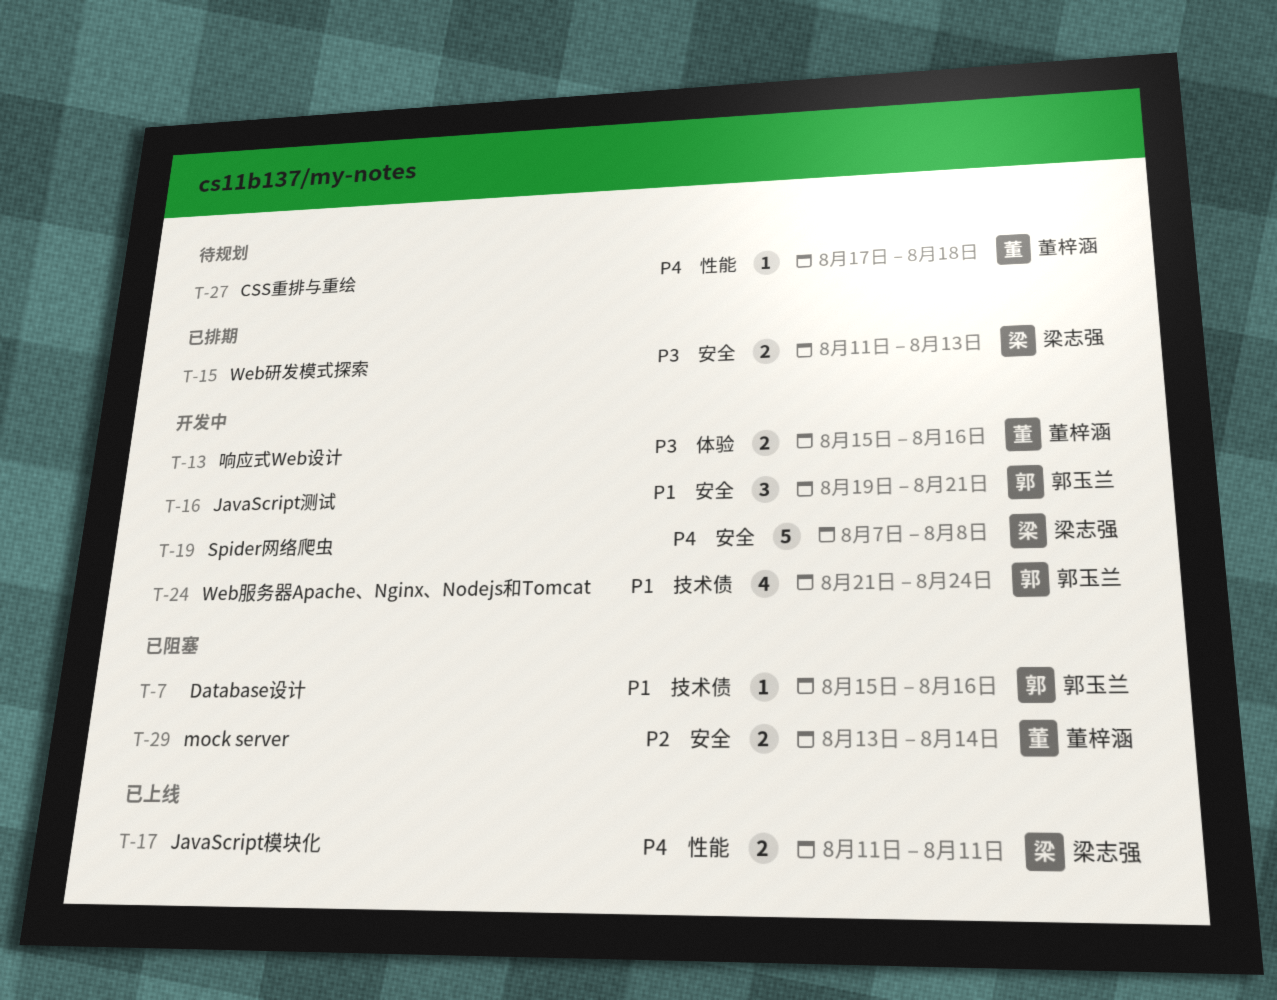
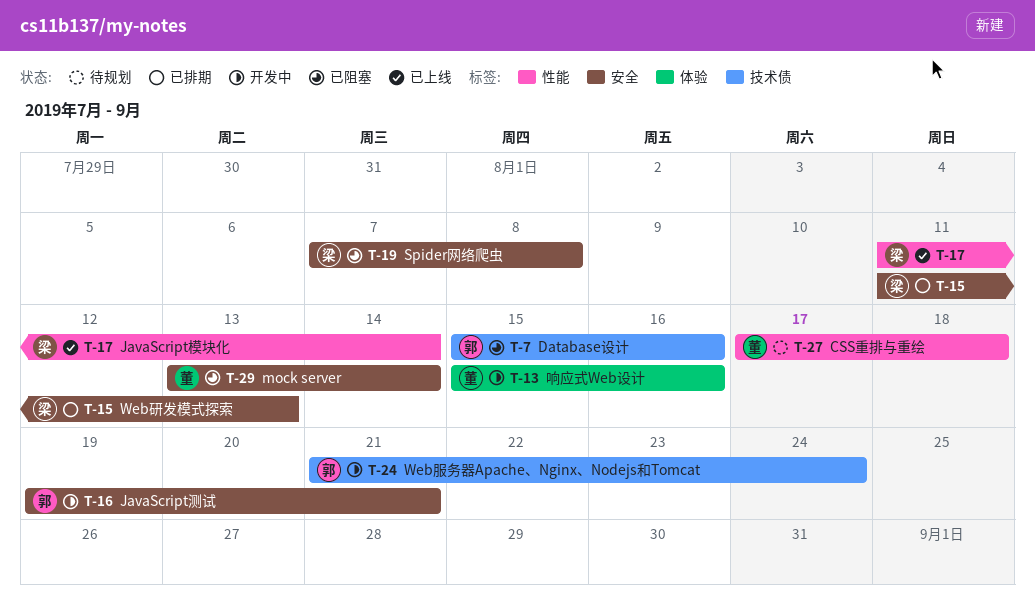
T-17, due: Aug 11 -> Aug 14
T-19, status: 开发中 -> 已阻塞

